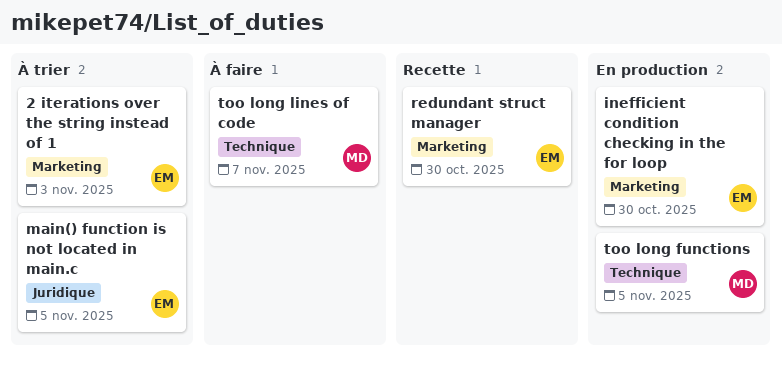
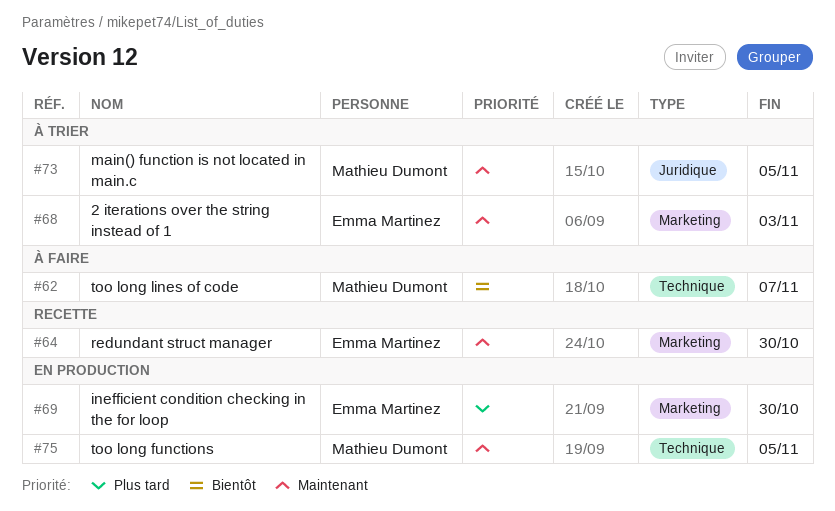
main() function is not located in main.c, owner: Emma Martinez -> Mathieu Dumont

